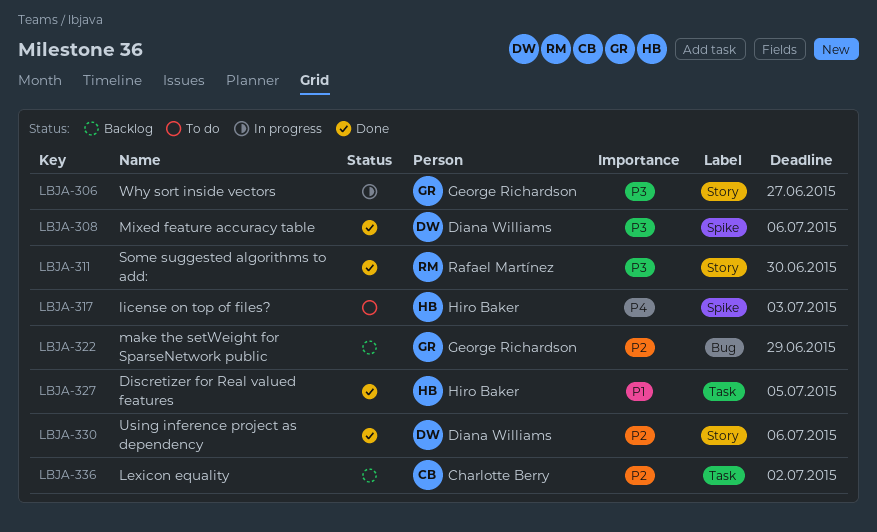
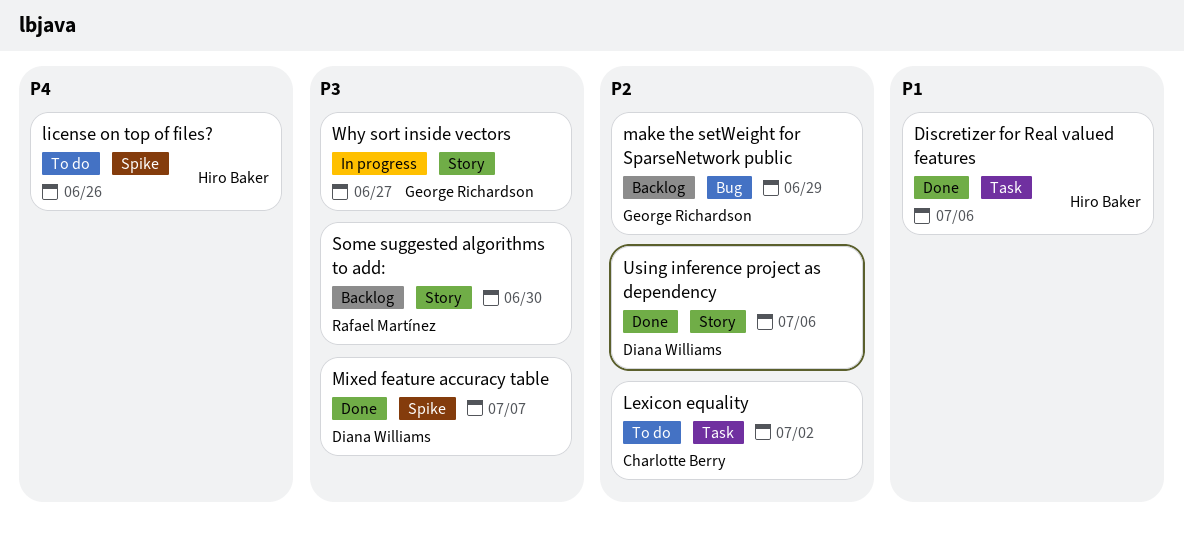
Discretizer for Real valued features, due: Jul 5 -> Jul 6
Lexicon equality, status: Backlog -> To do
license on top of files?, due: Jul 3 -> Jun 26
Mixed feature accuracy table, due: Jul 6 -> Jul 7
Some suggested algorithms to add:, status: Done -> Backlog

